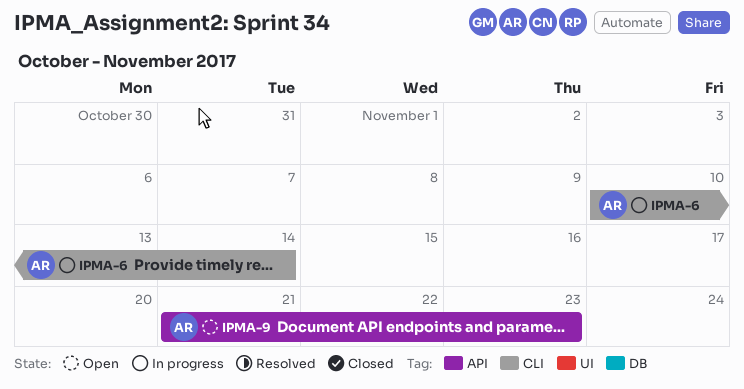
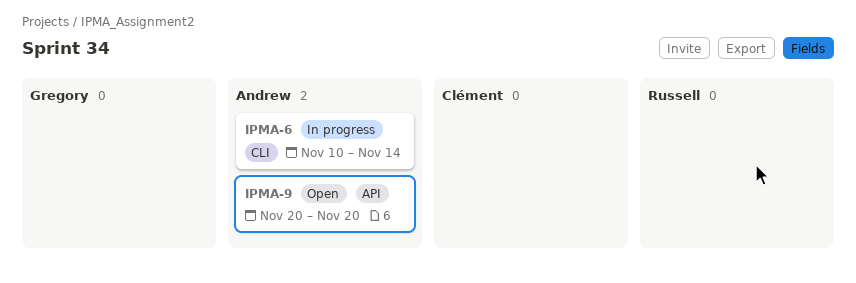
IPMA-9, start: Nov 21 -> Nov 20
IPMA-9, due: Nov 23 -> Nov 20

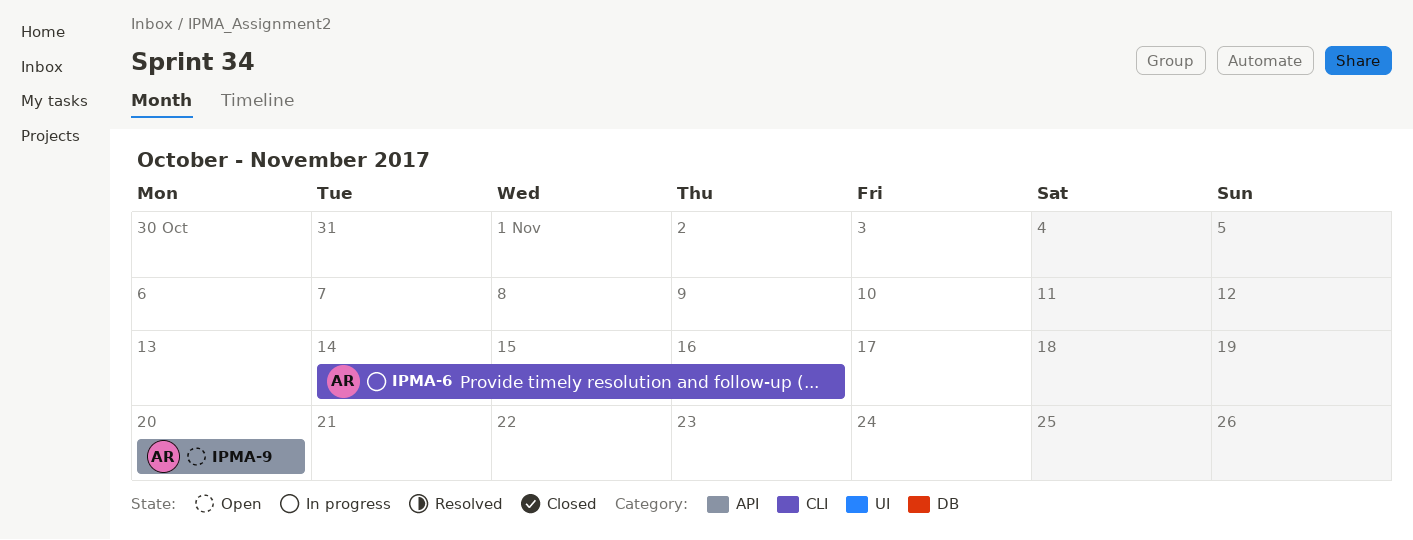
IPMA-6, start: Nov 10 -> Nov 14
IPMA-6, due: Nov 14 -> Nov 16

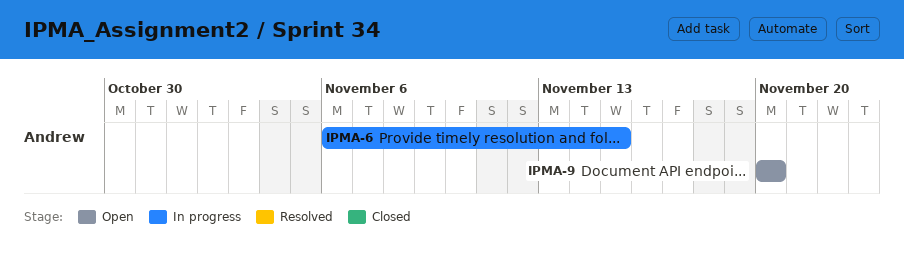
IPMA-6, start: Nov 14 -> Nov 6
IPMA-6, due: Nov 16 -> Nov 15

